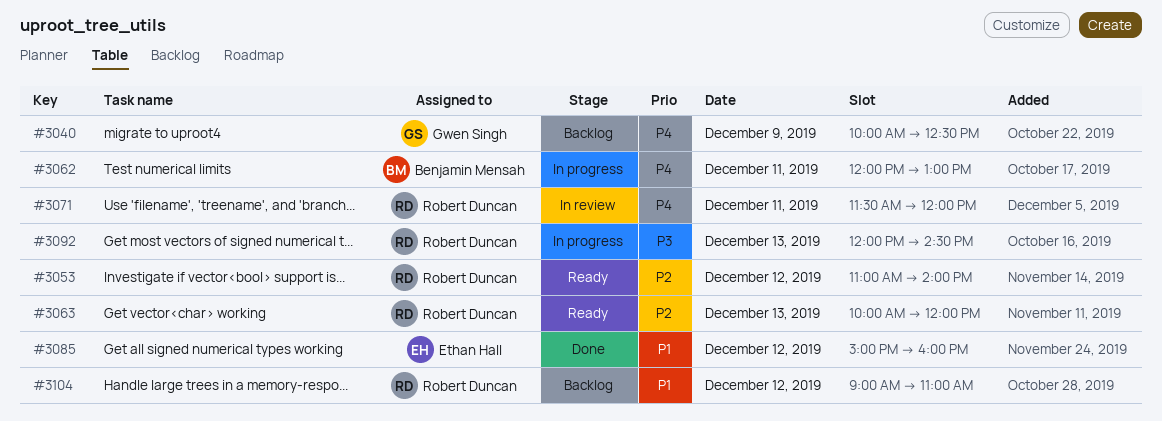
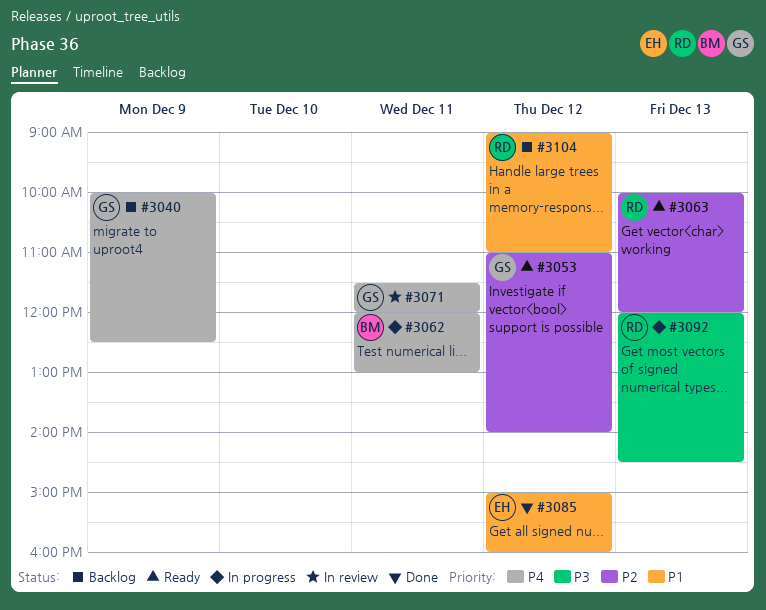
#3053, owner: Robert Duncan -> Gwen Singh
#3071, owner: Robert Duncan -> Gwen Singh

